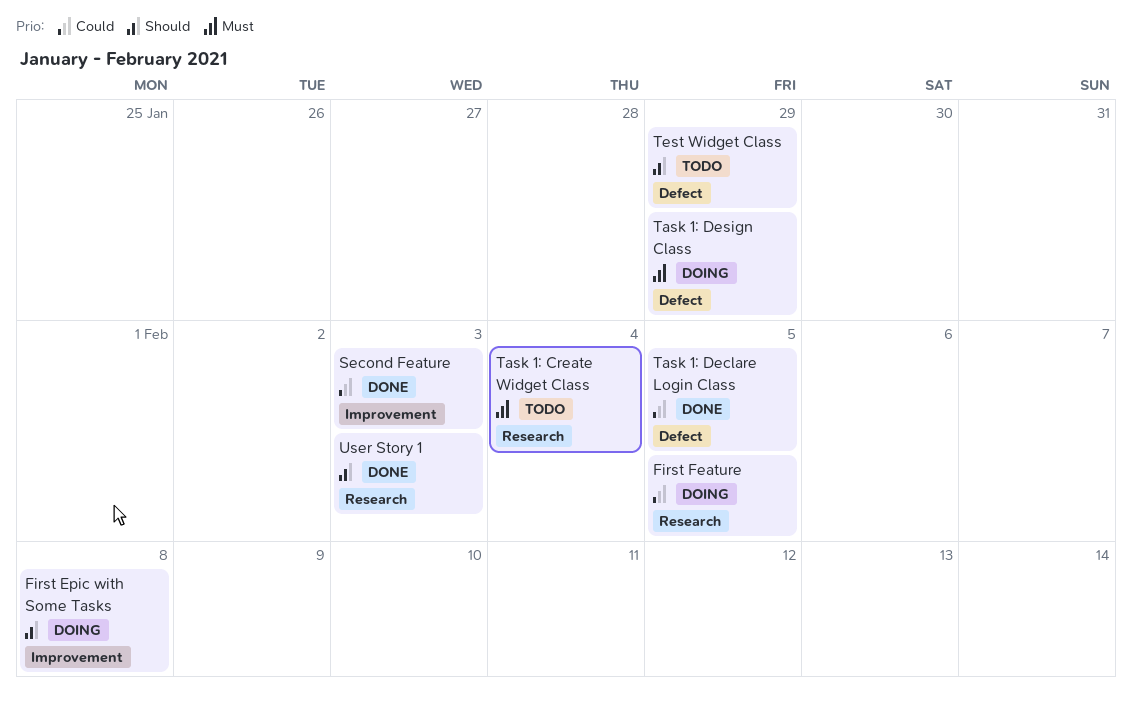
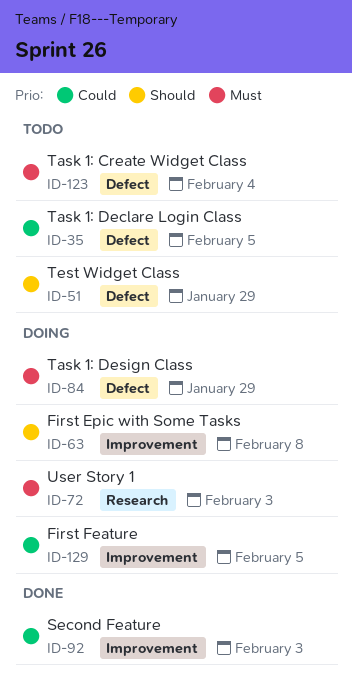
First Feature, label: Research -> Improvement
Task 1: Create Widget Class, label: Research -> Defect
Task 1: Declare Login Class, status: Done -> Todo
User Story 1, status: Done -> Doing
User Story 1, priority: Should -> Must

